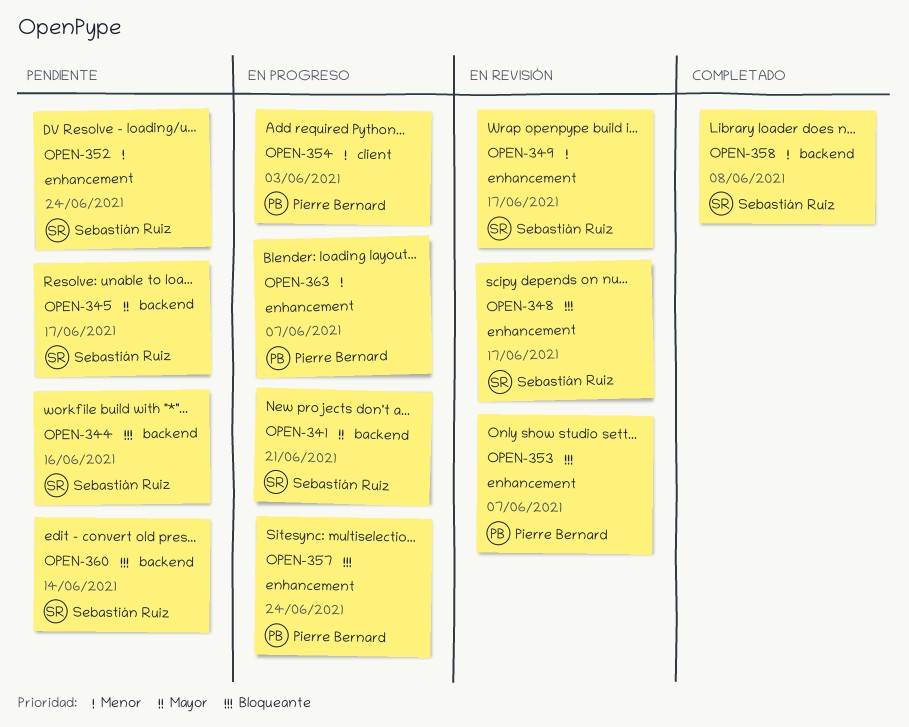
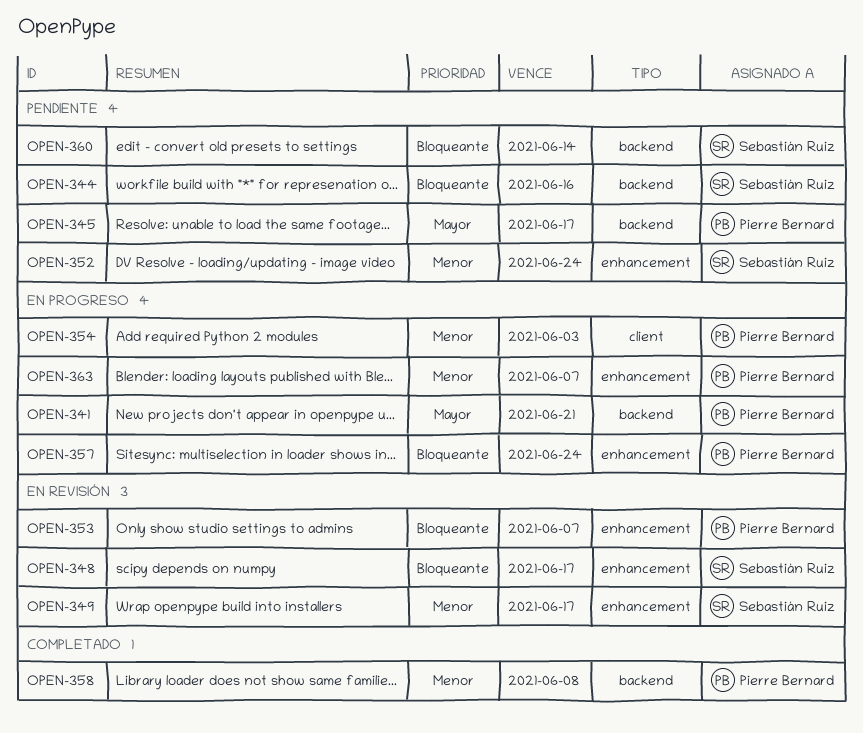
OPEN-341, owner: Sebastián Ruiz -> Pierre Bernard
OPEN-345, owner: Sebastián Ruiz -> Pierre Bernard
OPEN-358, owner: Sebastián Ruiz -> Pierre Bernard

